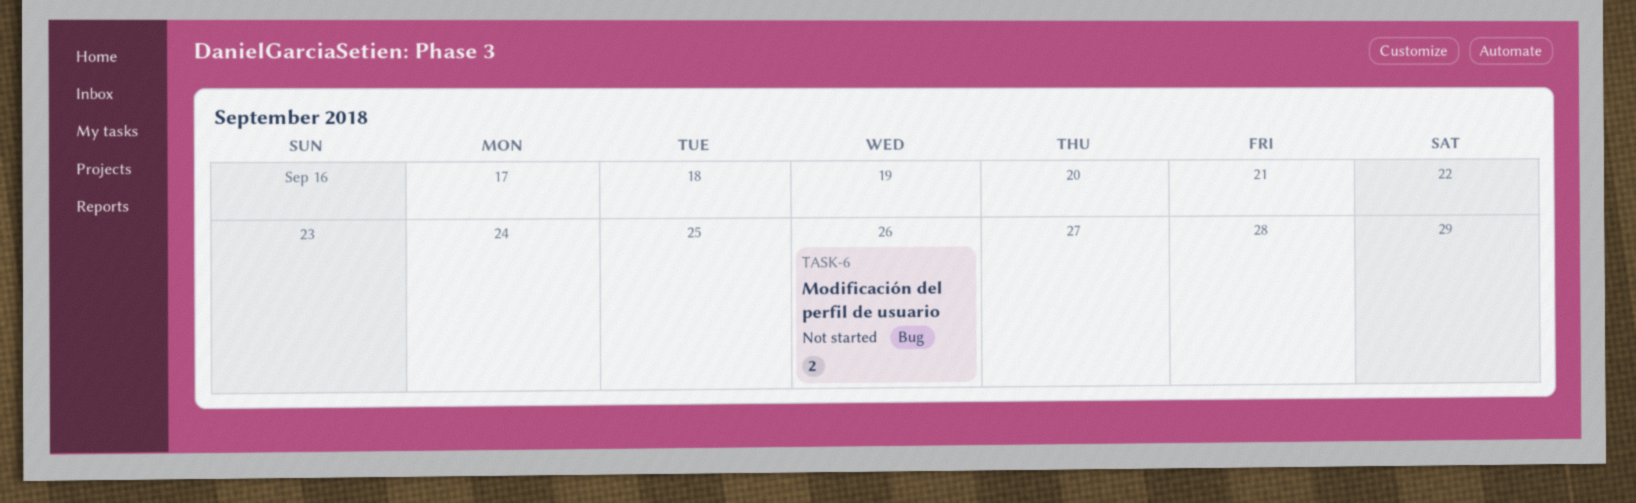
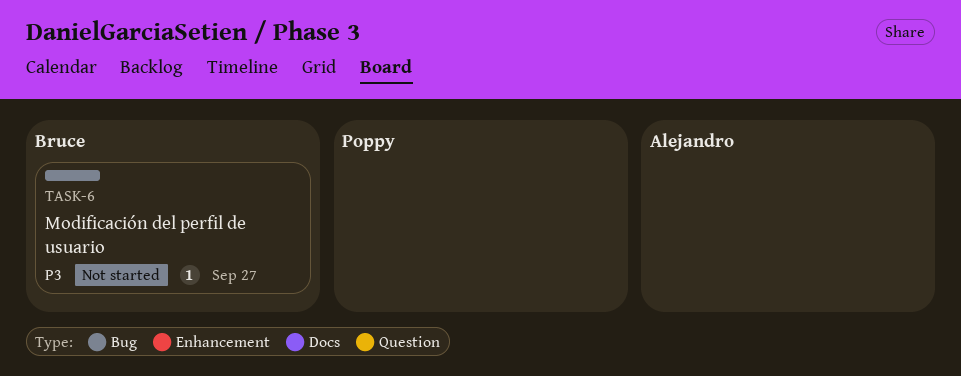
TASK-6, estimate: 2 -> 1
TASK-6, due: Sep 26 -> Sep 27

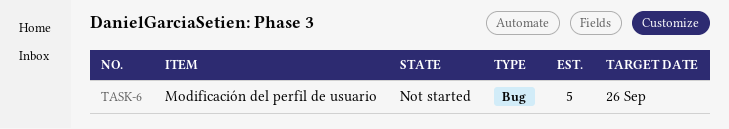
TASK-6, estimate: 1 -> 5
TASK-6, due: Sep 27 -> Sep 26

